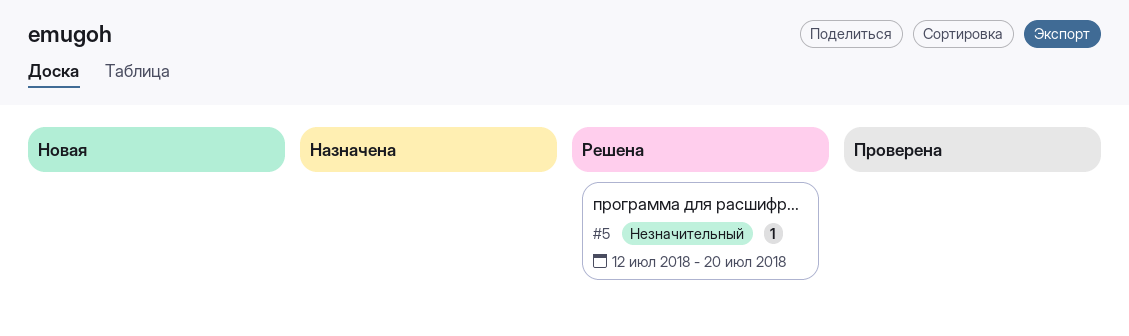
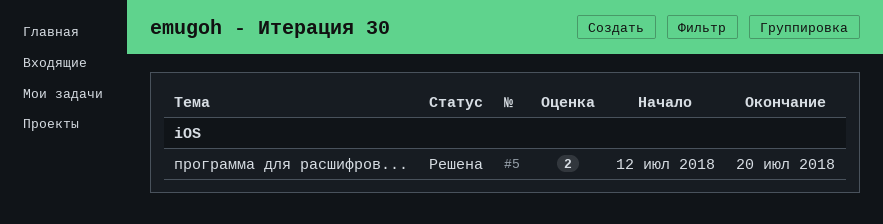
#5, estimate: 1 -> 2

